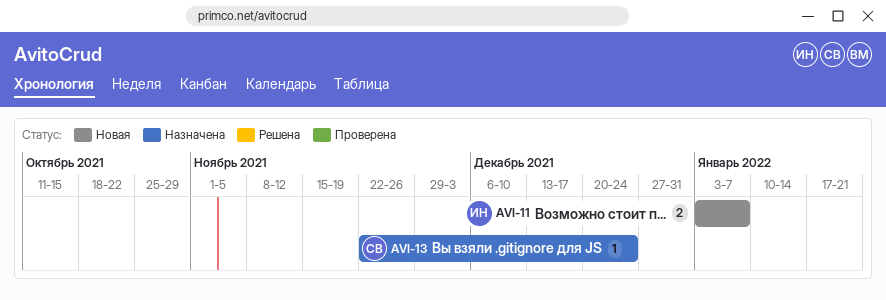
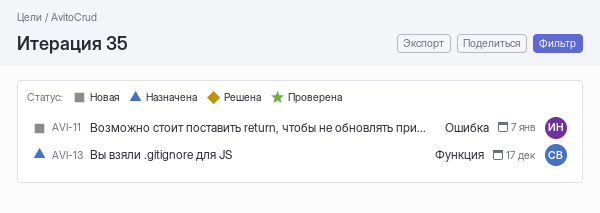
AVI-13, due: Dec 24 -> Dec 17

